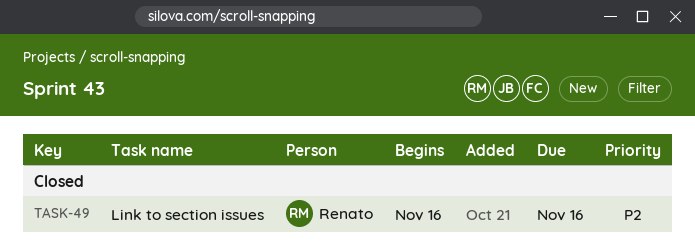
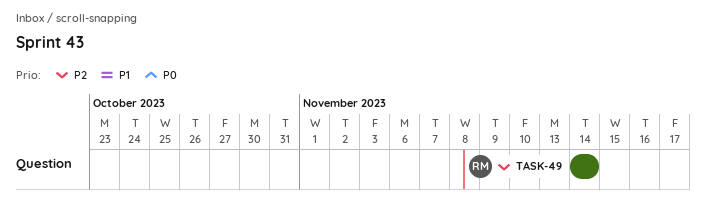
TASK-49, start: Nov 16 -> Nov 14
TASK-49, due: Nov 16 -> Nov 14

